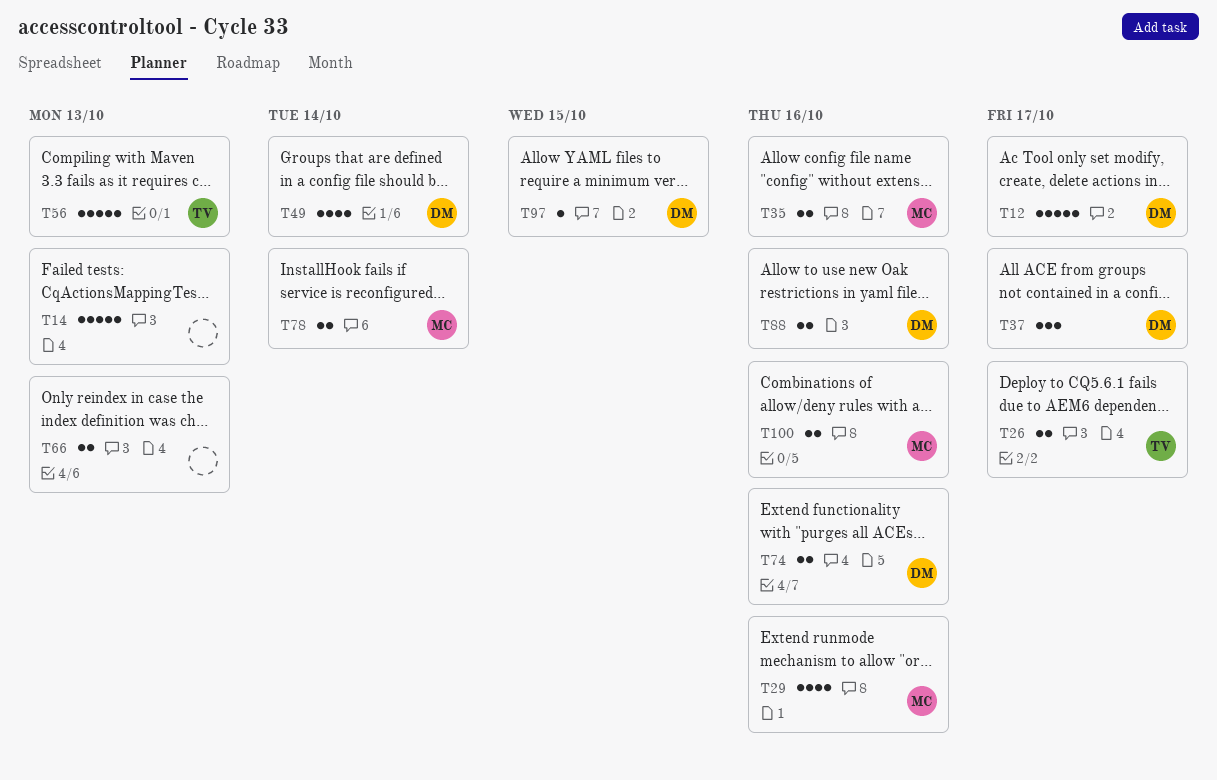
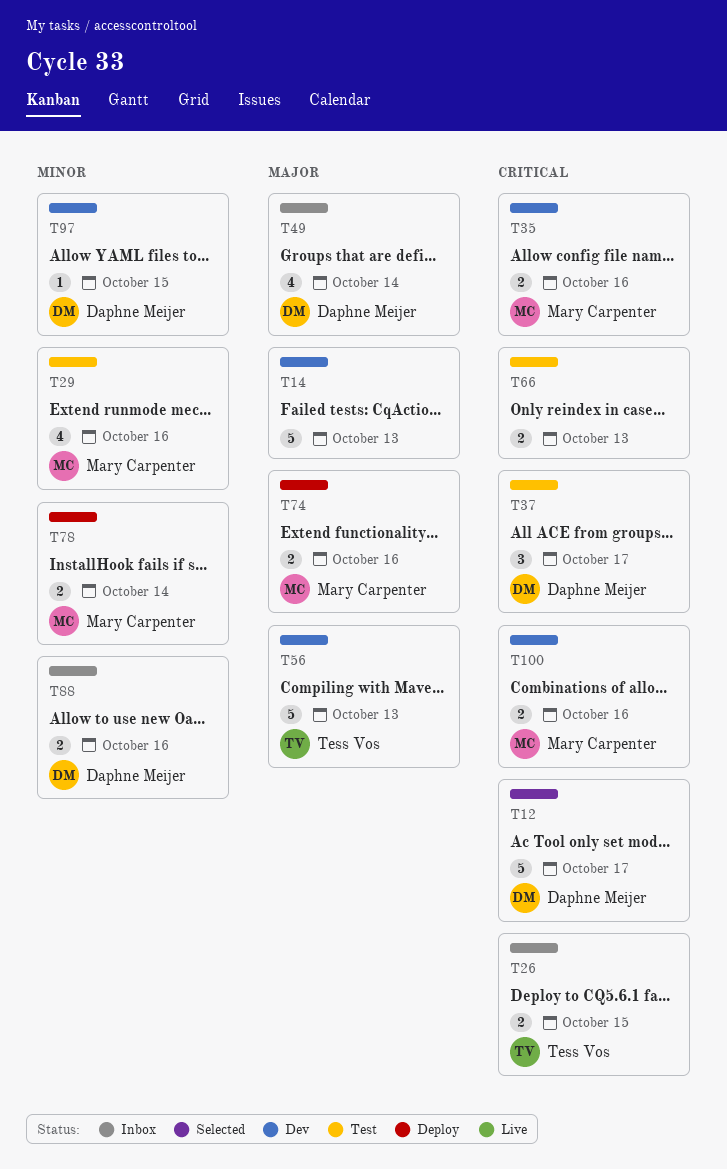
T26, due: Oct 17 -> Oct 15
T74, owner: Daphne Meijer -> Mary Carpenter

